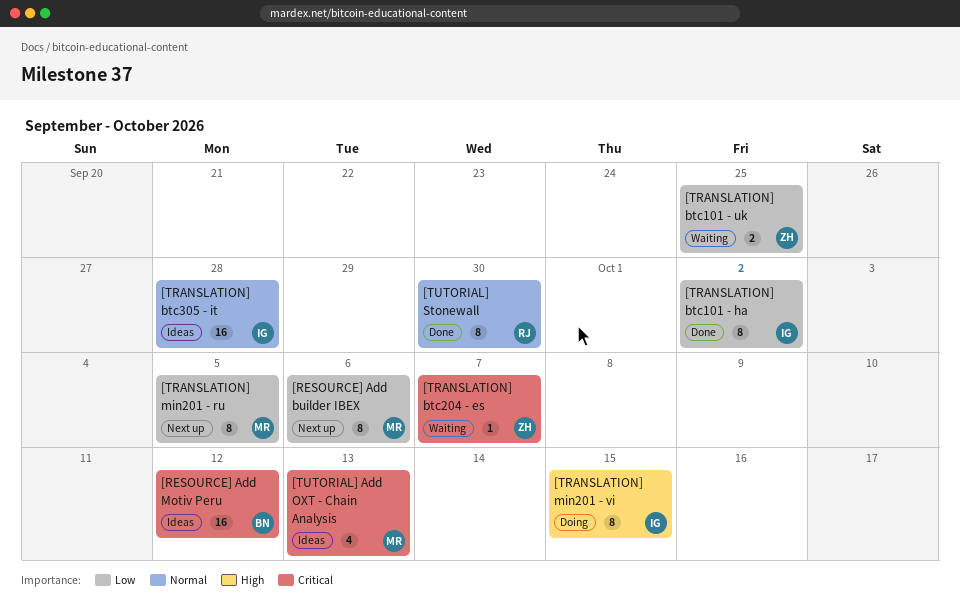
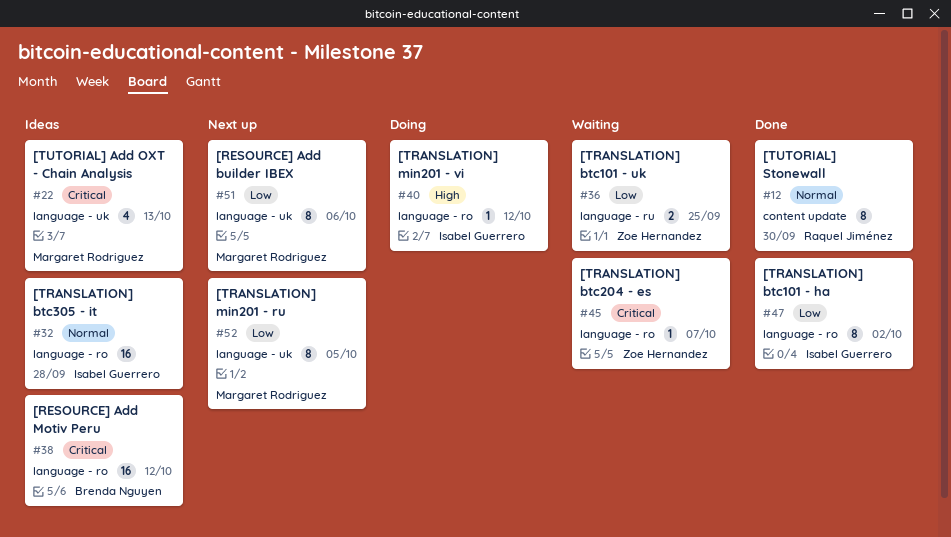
[TRANSLATION] min201 - vi, estimate: 8 -> 1
[TRANSLATION] min201 - vi, due: Oct 15 -> Oct 12

